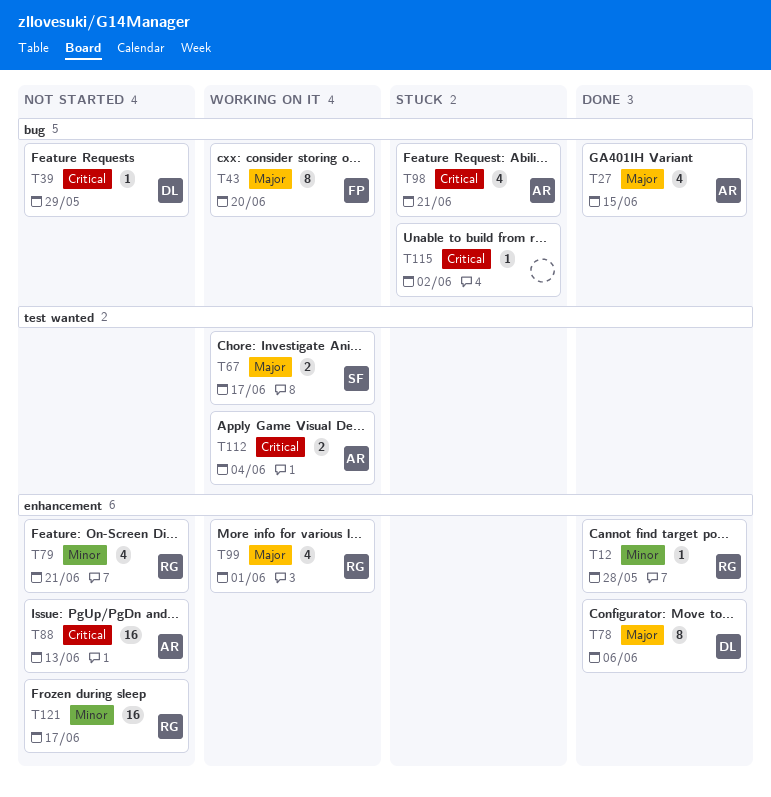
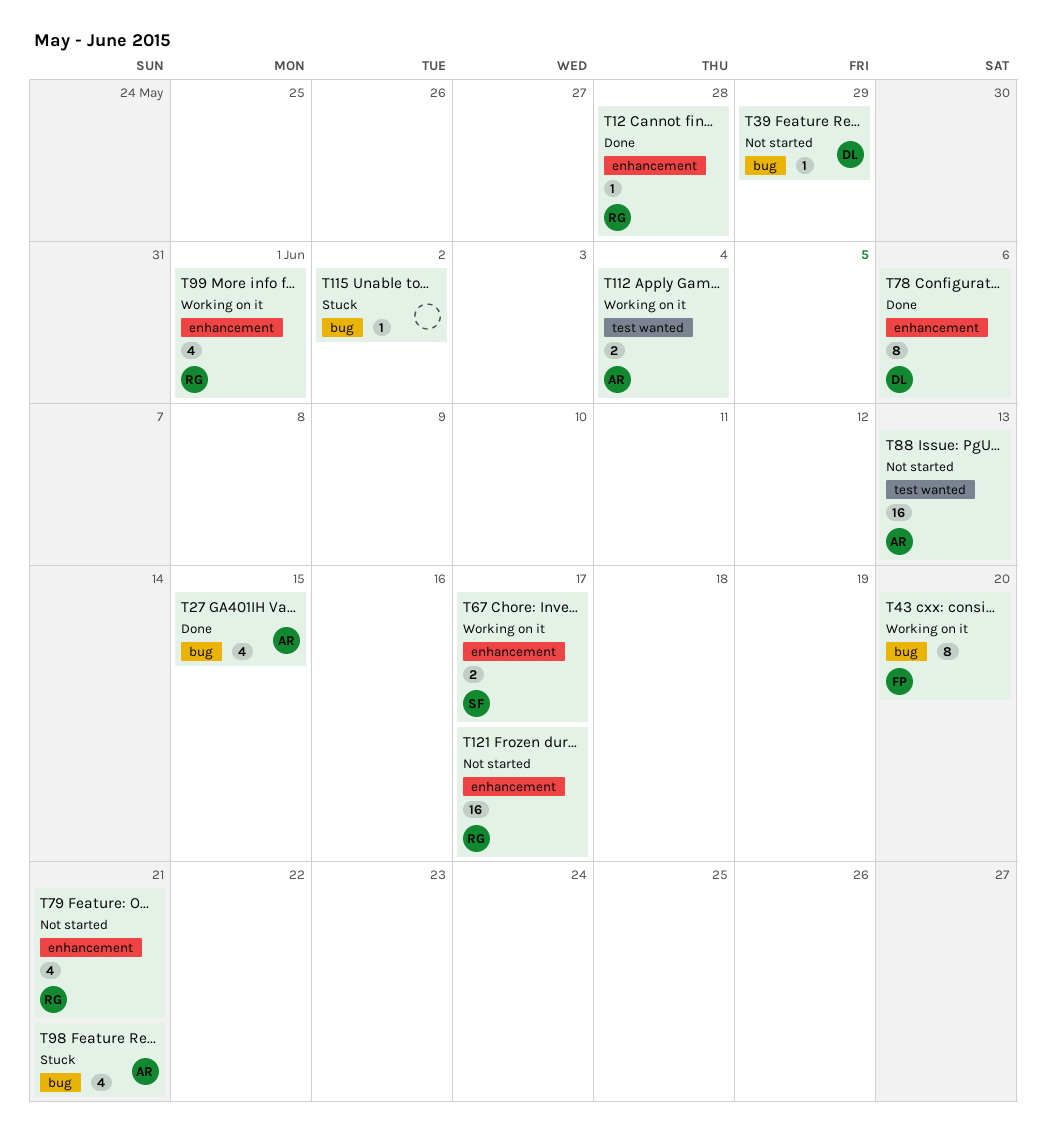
T67, label: test wanted -> enhancement
T88, label: enhancement -> test wanted

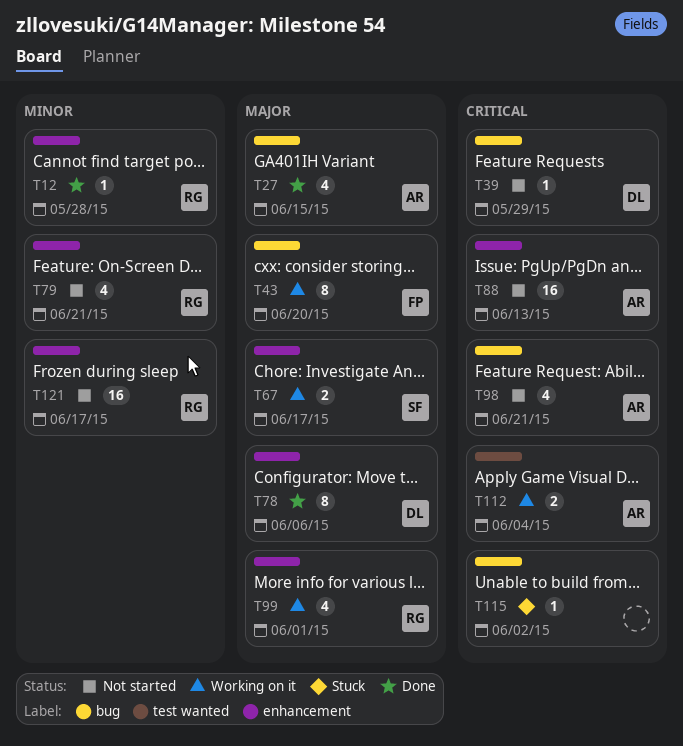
T88, label: test wanted -> enhancement
T98, status: Stuck -> Not started

